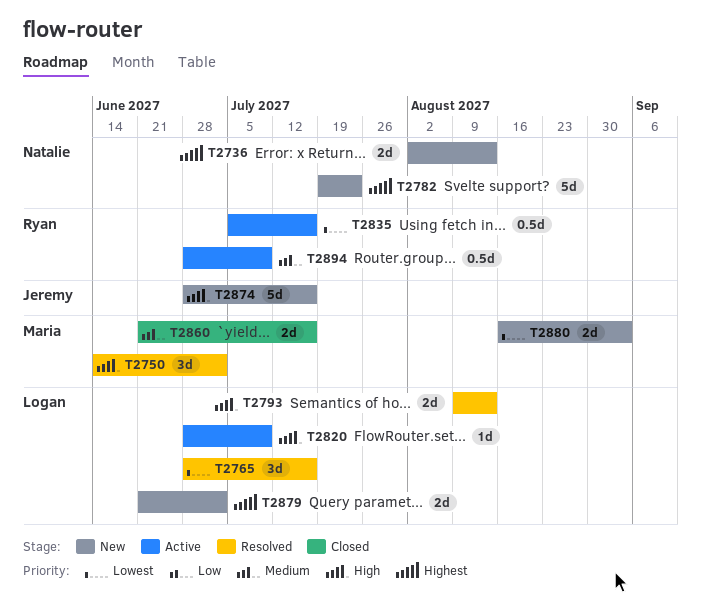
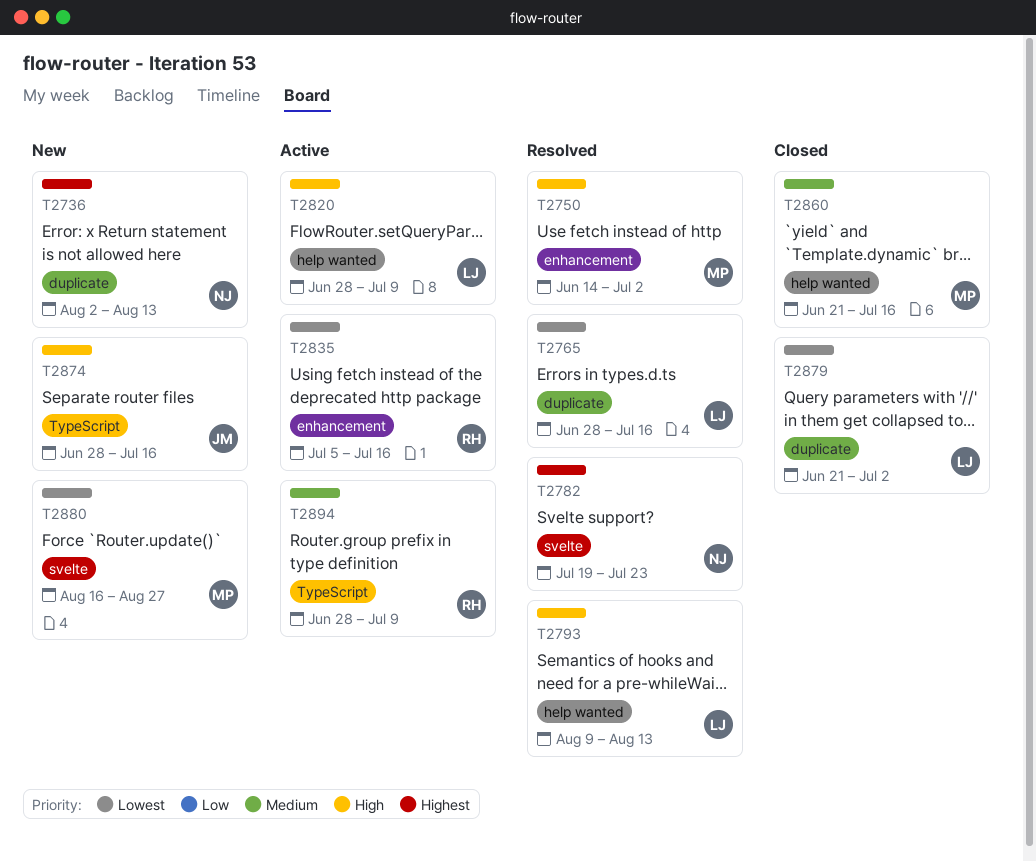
T2782, status: New -> Resolved
T2879, status: New -> Closed
T2879, priority: Highest -> Lowest
T2880, due: Sep 3 -> Aug 27

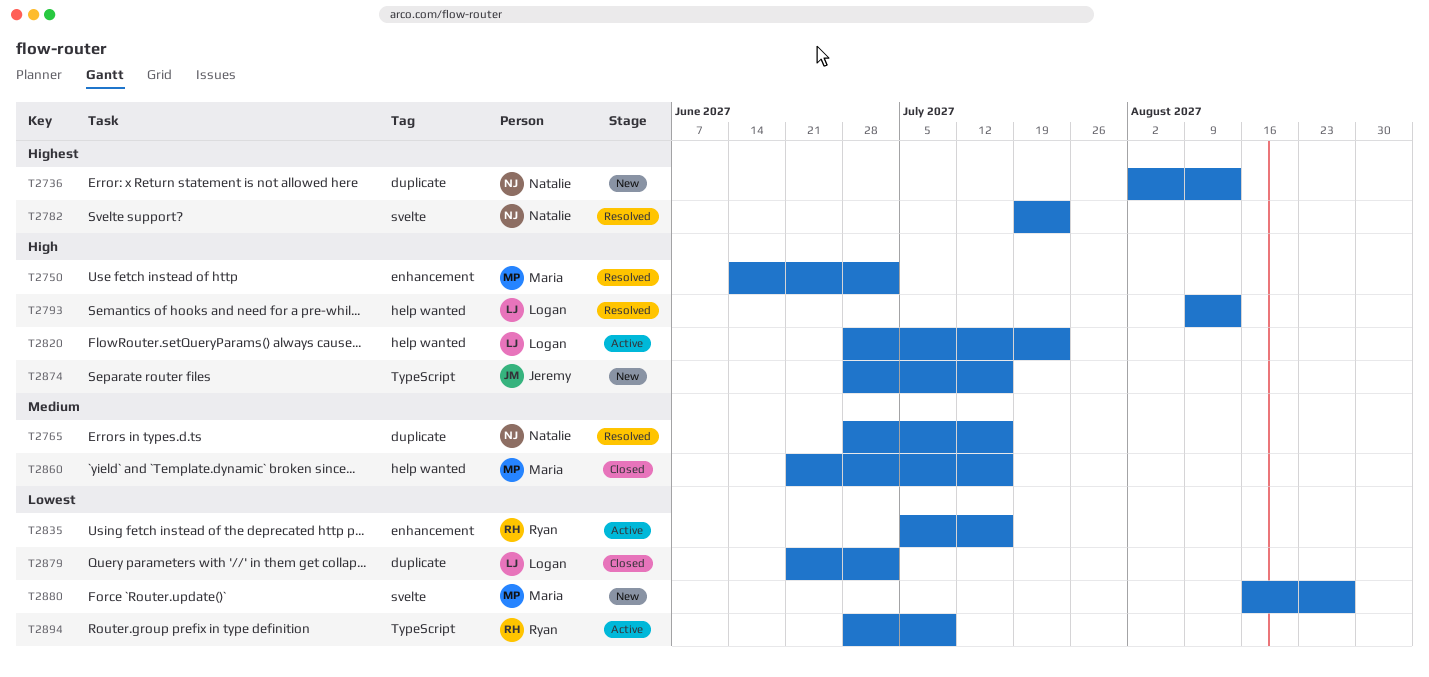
T2765, owner: Logan -> Natalie
T2765, priority: Lowest -> Medium
T2820, due: Jul 9 -> Jul 23
T2894, priority: Medium -> Lowest

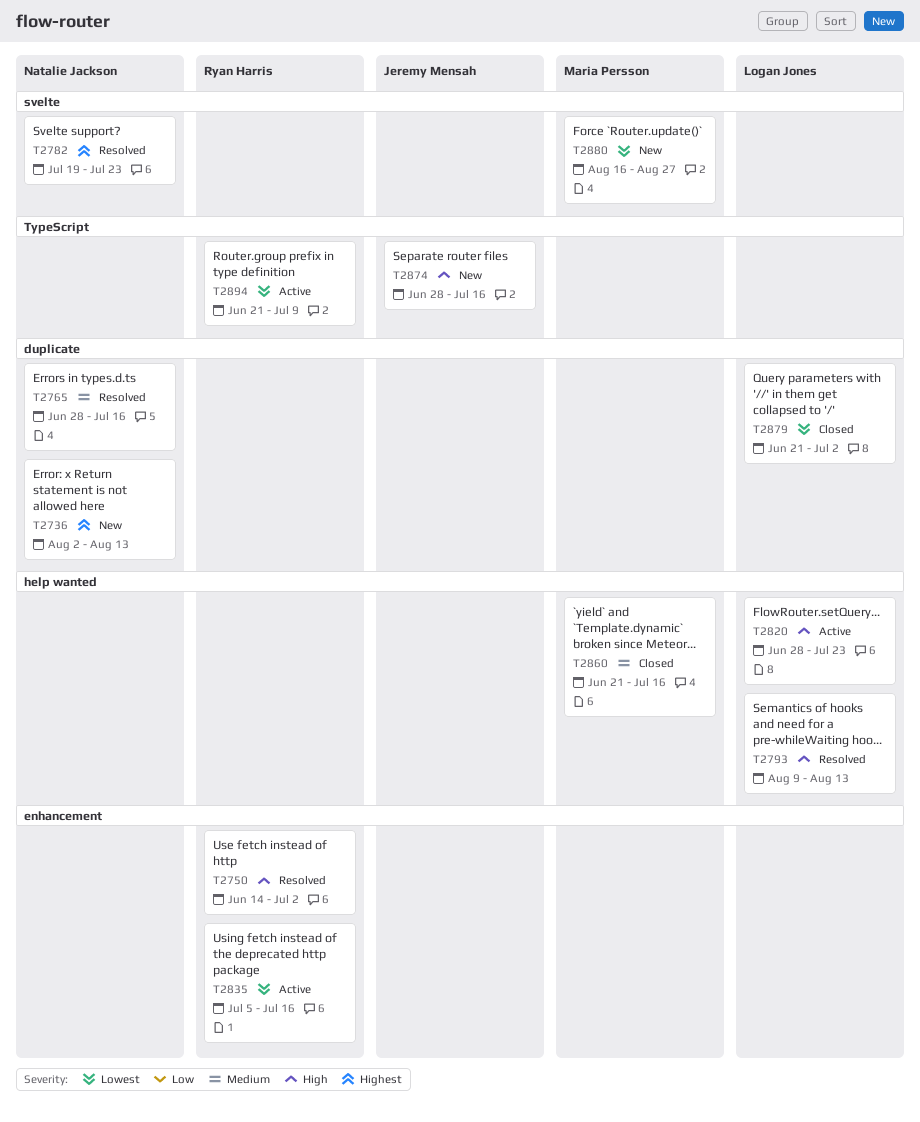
T2750, owner: Maria Persson -> Ryan Harris
T2894, start: Jun 28 -> Jun 21

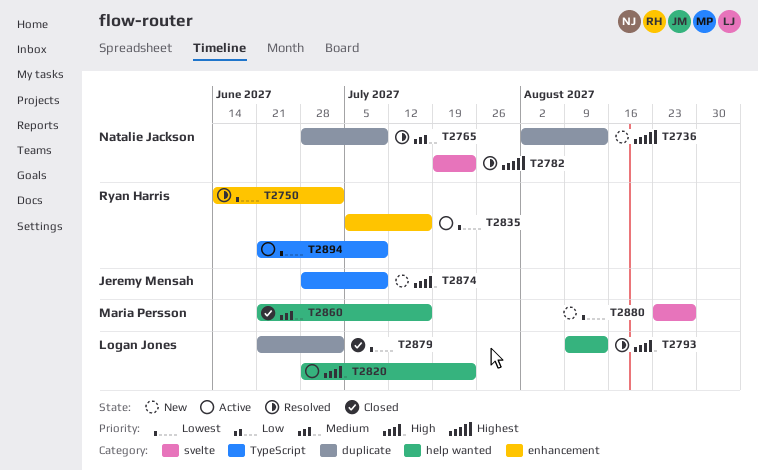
T2750, priority: High -> Lowest
T2765, due: Jul 16 -> Jul 9
T2874, due: Jul 16 -> Jul 9
T2880, start: Aug 16 -> Aug 23

